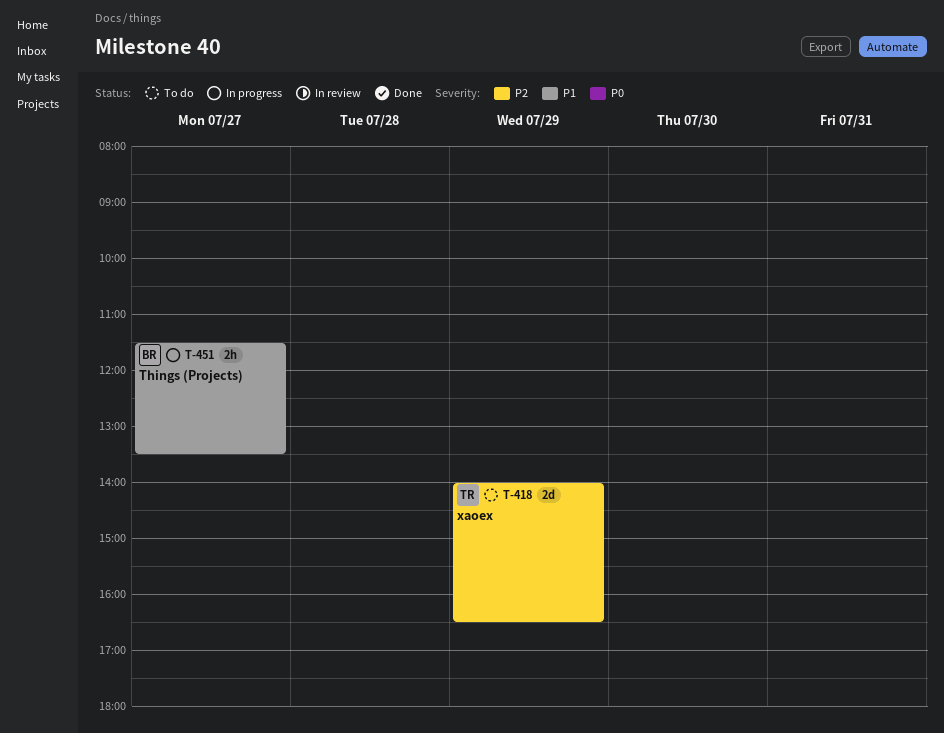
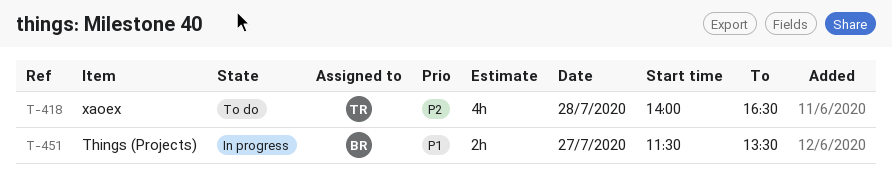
T-418, estimate: 2d -> 4h
T-418, day: Jul 29 -> Jul 28

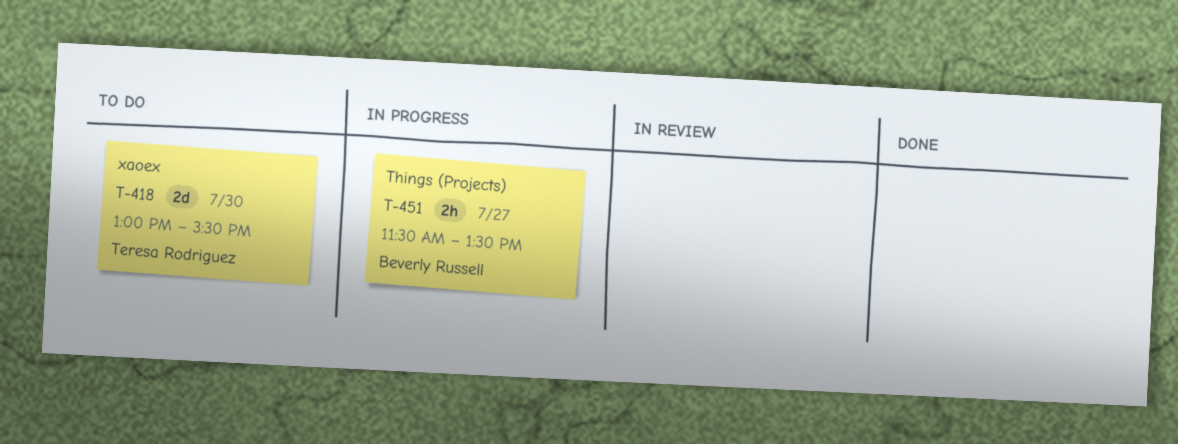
T-418, estimate: 4h -> 2d
T-418, day: Jul 28 -> Jul 30
T-418, begins: 14:00 -> 13:00
T-418, ends: 16:30 -> 15:30

